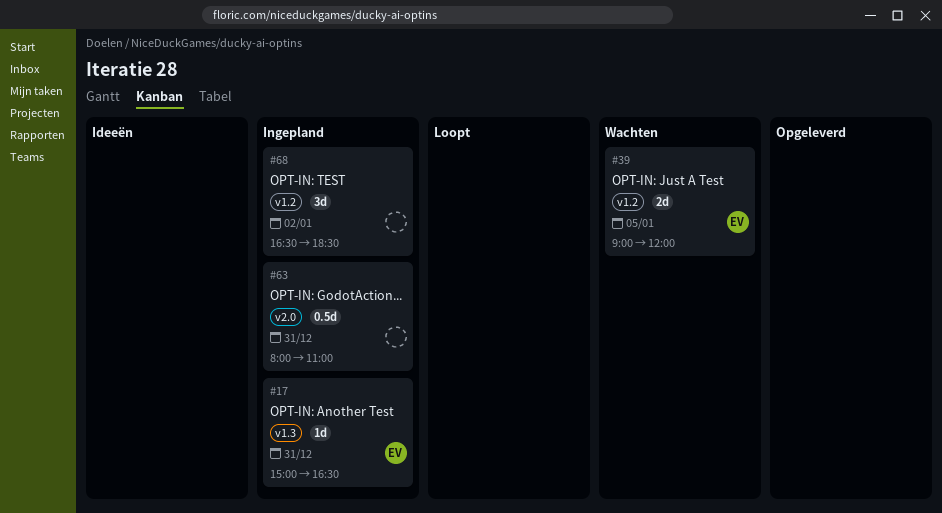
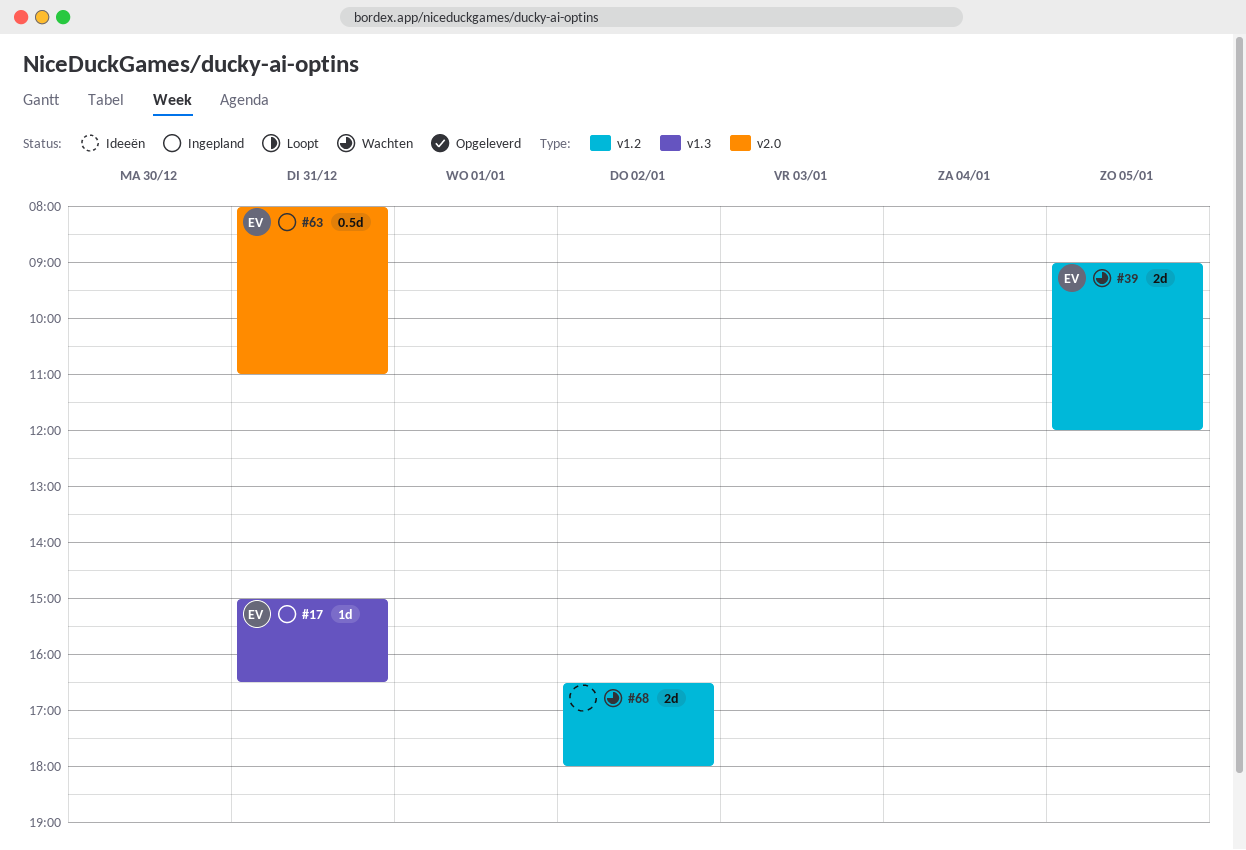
#63, owner: none -> EV
#68, status: Ingepland -> Wachten
#68, estimate: 3d -> 2d
#68, ends: 18:30 -> 18:00

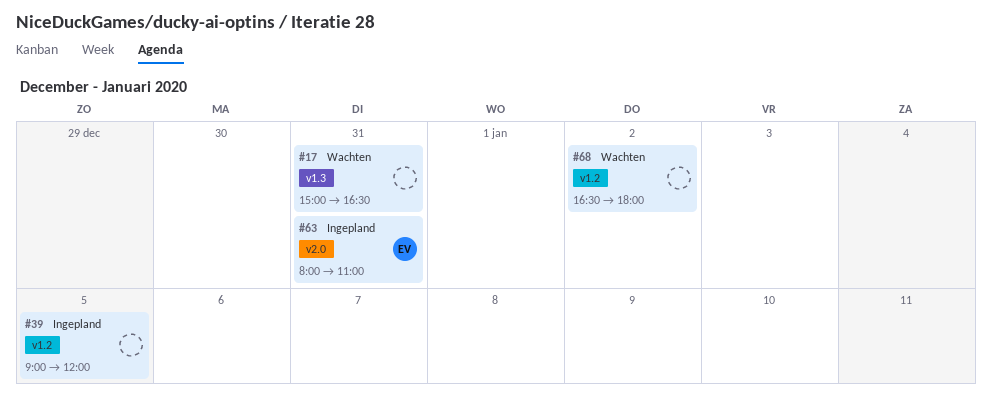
#17, status: Ingepland -> Wachten
#17, owner: EV -> none
#39, status: Wachten -> Ingepland
#39, owner: EV -> none

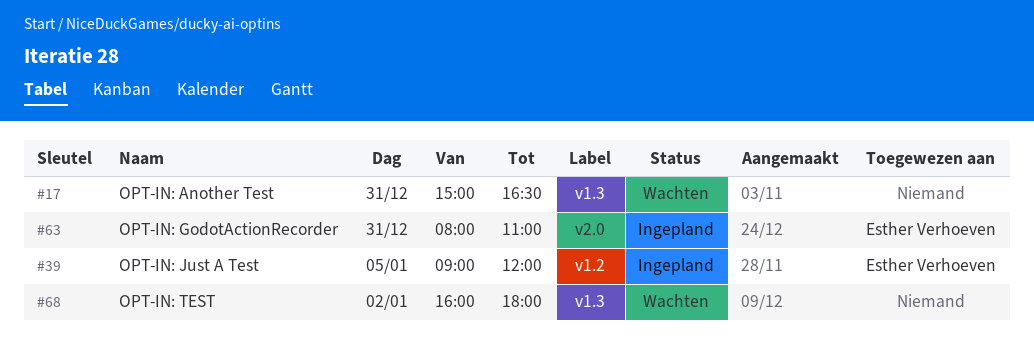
#39, owner: none -> Esther Verhoeven
#68, label: v1.2 -> v1.3
#68, begins: 16:30 -> 16:00

